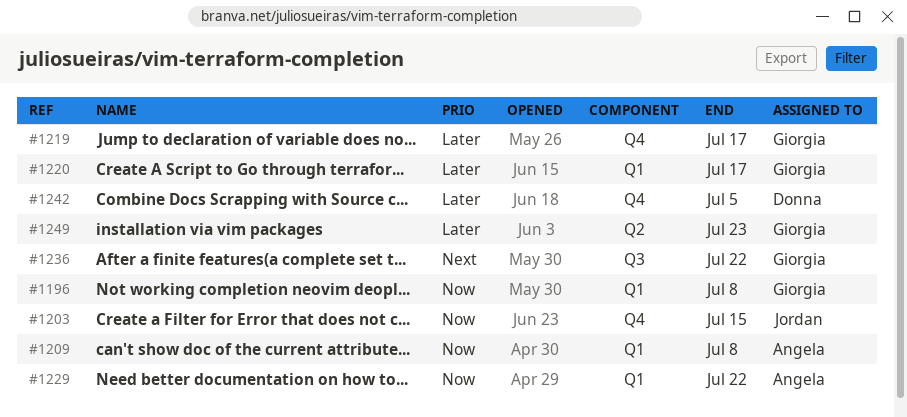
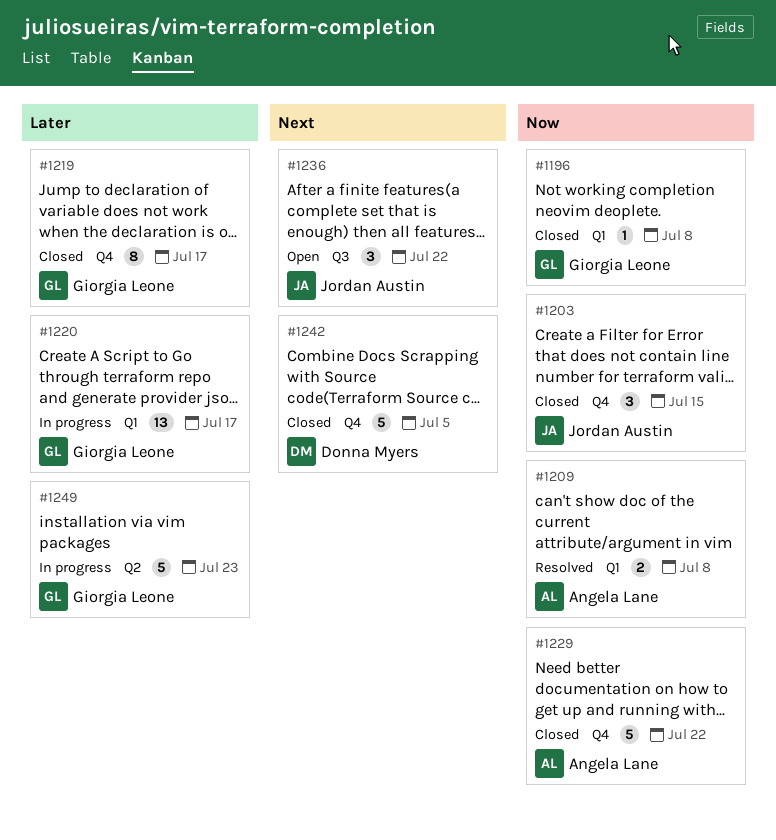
#1229, label: Q1 -> Q4
#1236, owner: Giorgia Leone -> Jordan Austin
#1242, priority: Later -> Next

